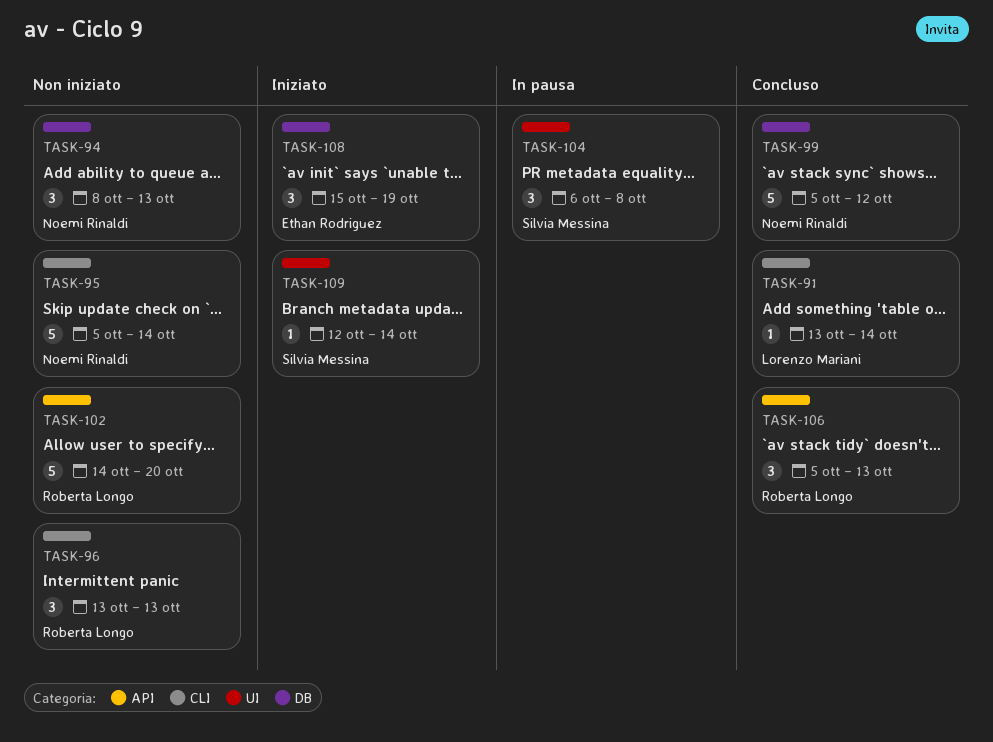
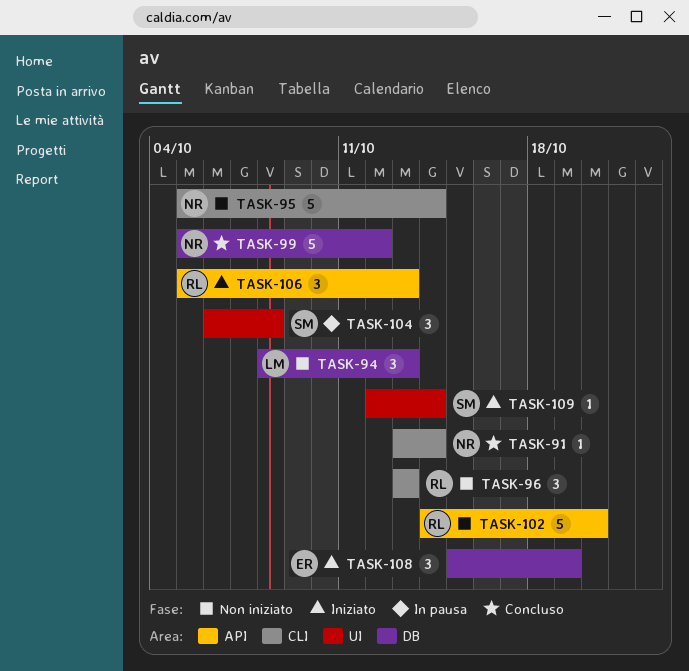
TASK-91, owner: Lorenzo Mariani -> Noemi Rinaldi
TASK-94, owner: Noemi Rinaldi -> Lorenzo Mariani
TASK-106, status: Concluso -> Iniziato

